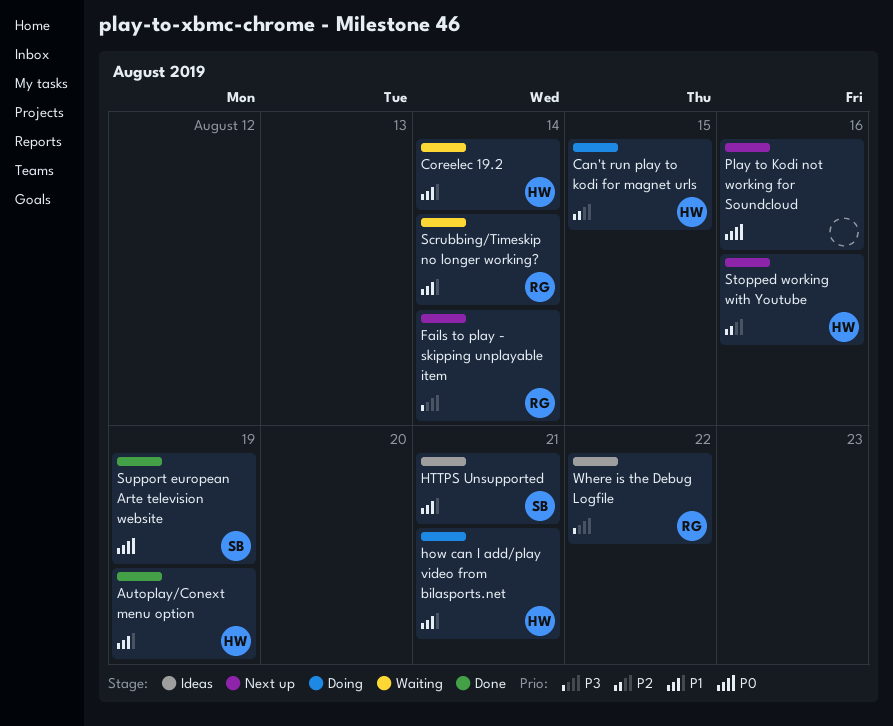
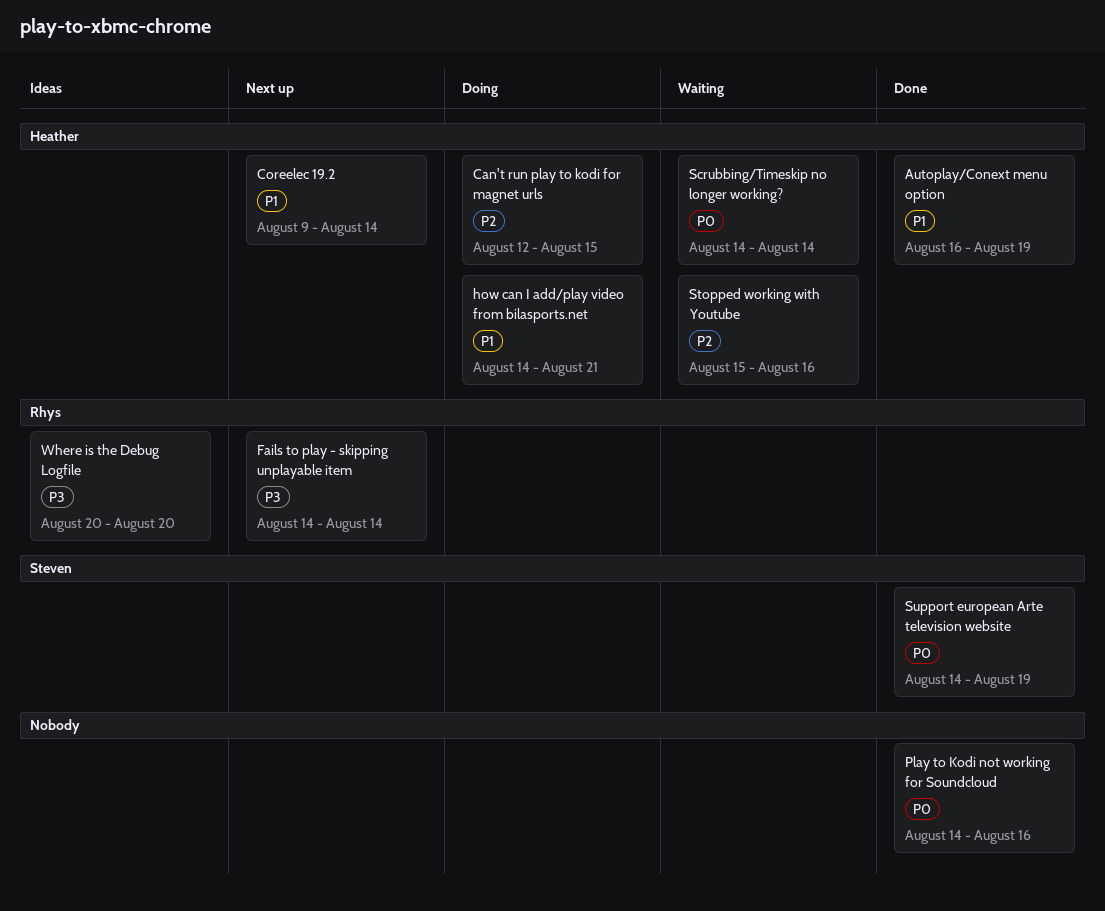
Coreelec 19.2, status: Waiting -> Next up
HTTPS Unsupported: present -> none
Play to Kodi not working for Soundcloud, status: Next up -> Done
Scrubbing/Timeskip no longer working?, owner: Rhys -> Heather
Scrubbing/Timeskip no longer working?, priority: P1 -> P0
Stopped working with Youtube, status: Next up -> Waiting
Where is the Debug Logfile, due: Aug 22 -> Aug 20

